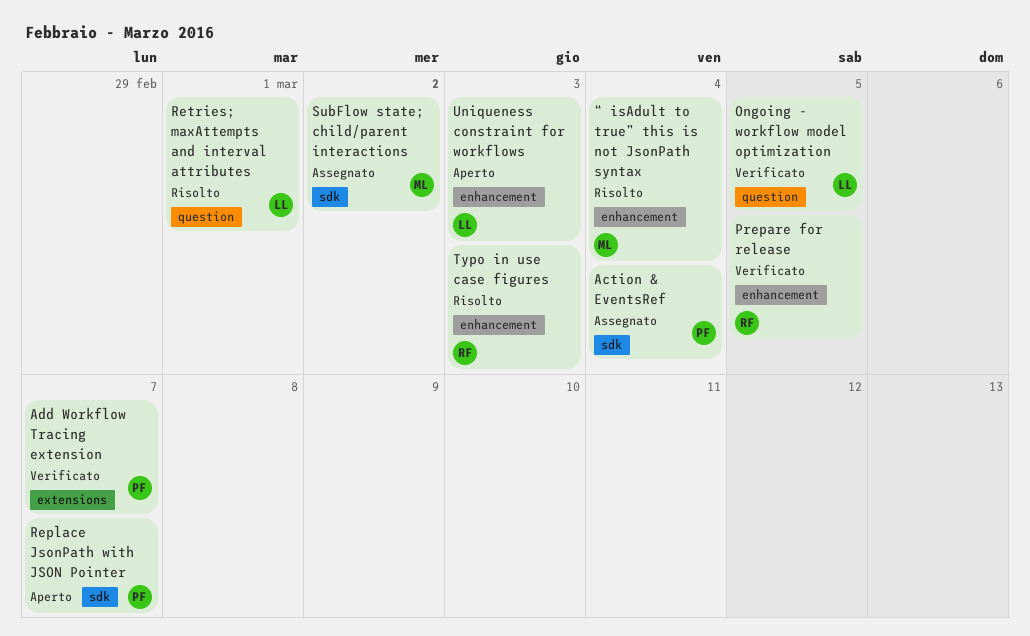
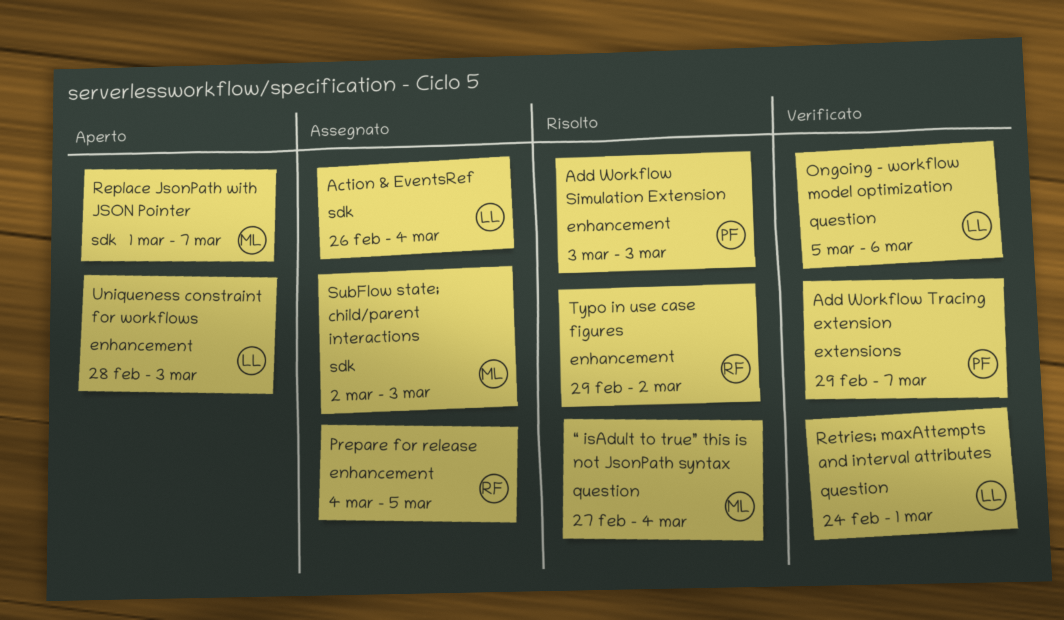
Action & EventsRef, owner: PF -> LL
Add Workflow Simulation Extension: none -> present
Ongoing - workflow model optimization, due: Mar 5 -> Mar 6
Prepare for release, status: Verificato -> Assegnato
Replace JsonPath with JSON Pointer, owner: PF -> ML
Retries; maxAttempts and interval attributes, status: Risolto -> Verificato
SubFlow state; child/parent interactions, due: Mar 2 -> Mar 3
Typo in use case figures, due: Mar 3 -> Mar 2
“ isAdult to true” this is not JsonPath syntax, label: enhancement -> question

